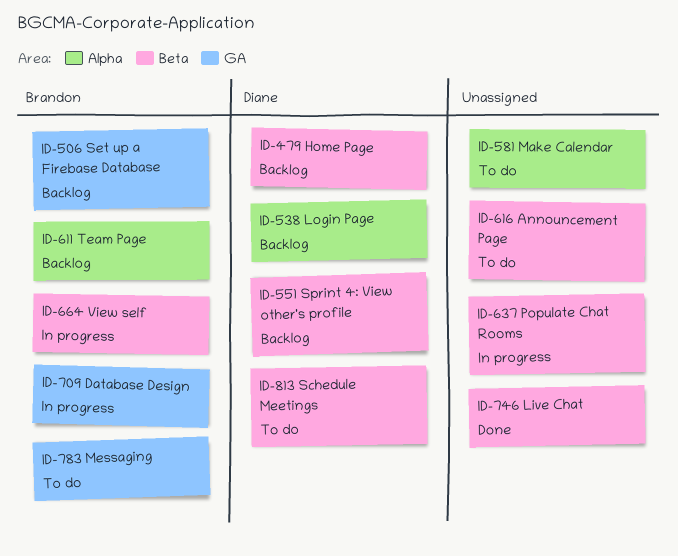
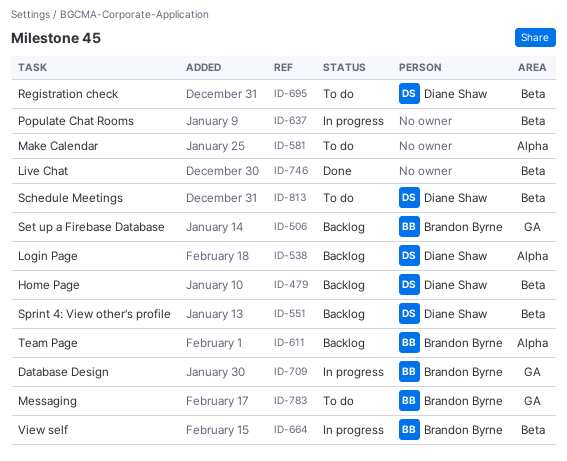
ID-616: present -> none
ID-695: none -> present

